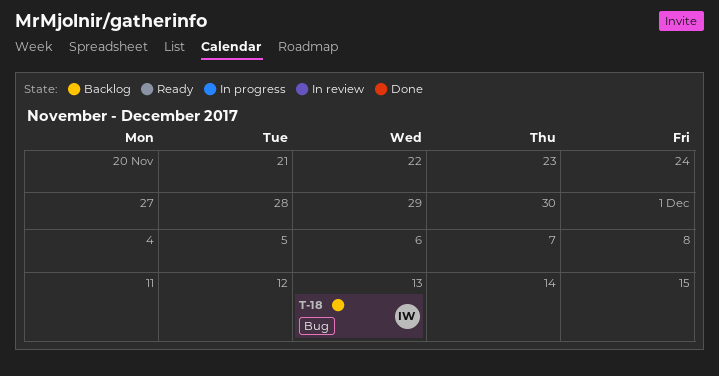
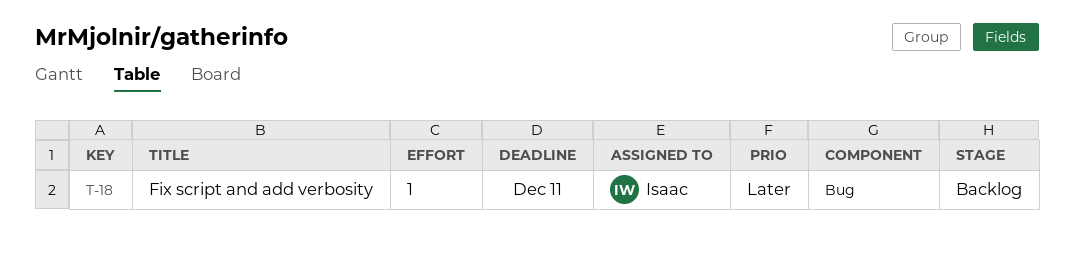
T-18, due: Dec 13 -> Dec 11

